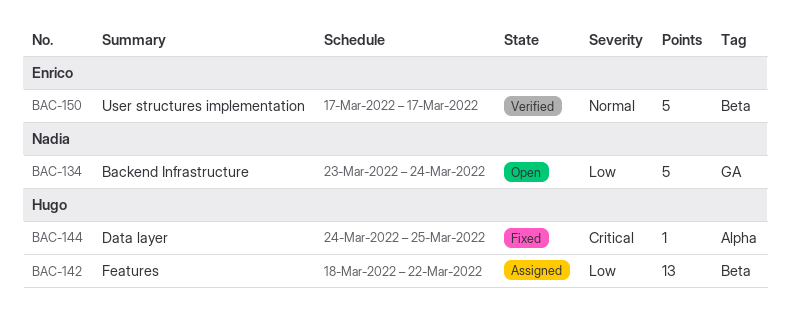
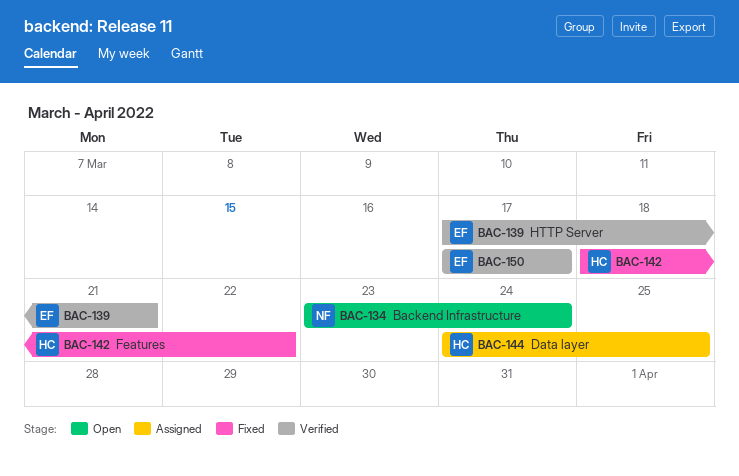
BAC-139: none -> present
BAC-142, status: Assigned -> Fixed
BAC-144, status: Fixed -> Assigned

